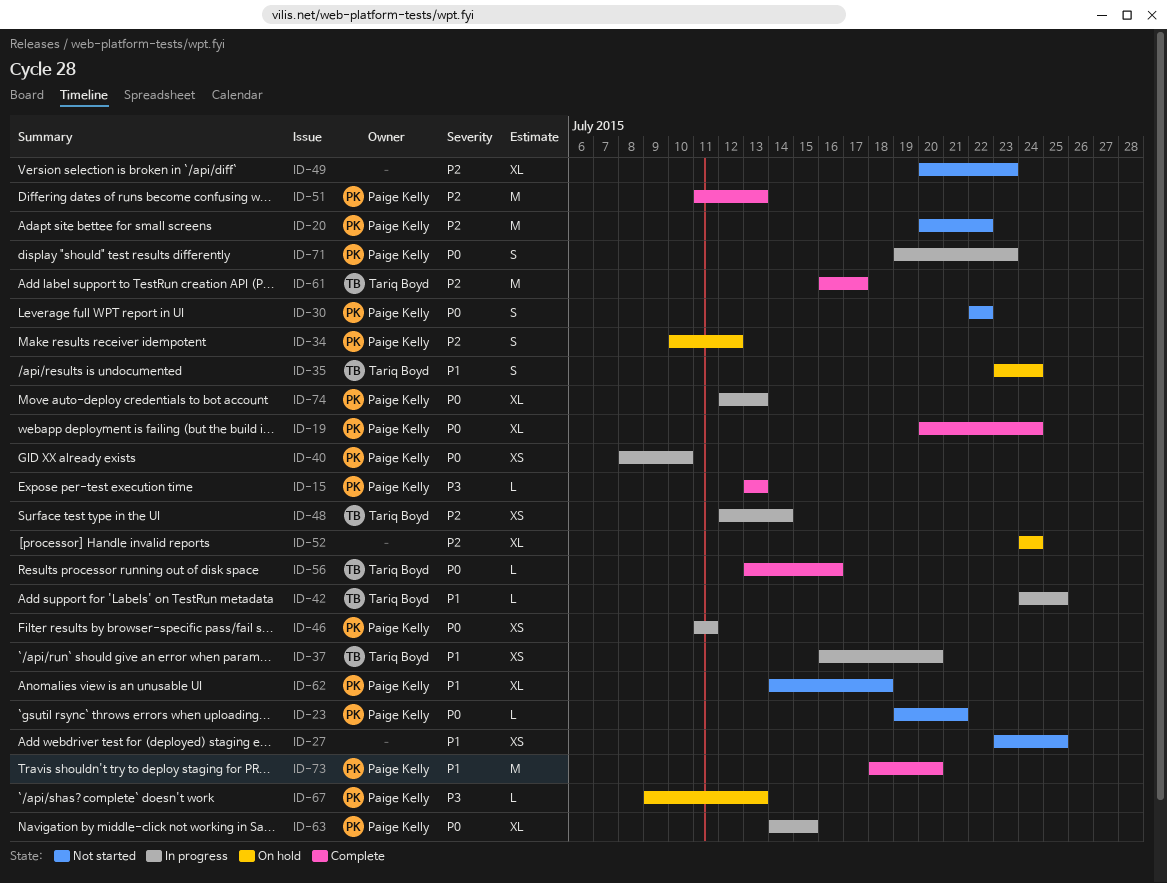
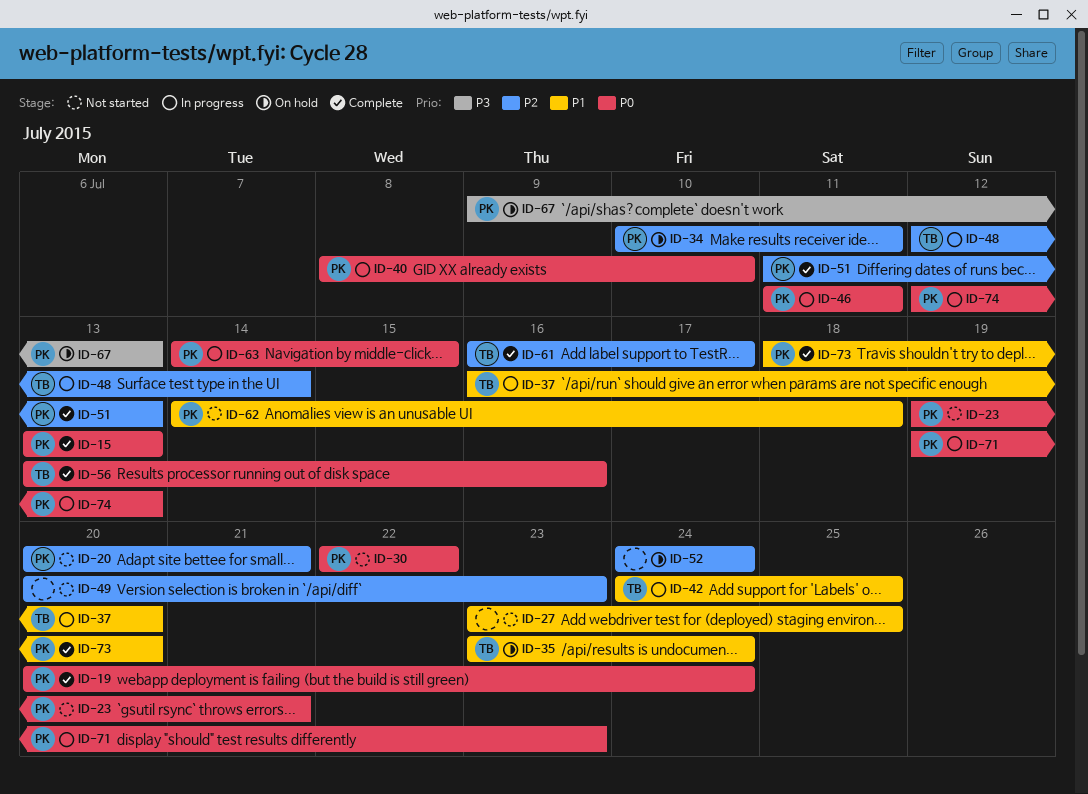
ID-15, priority: P3 -> P0
ID-20, due: Jul 22 -> Jul 21
ID-34, due: Jul 12 -> Jul 11

